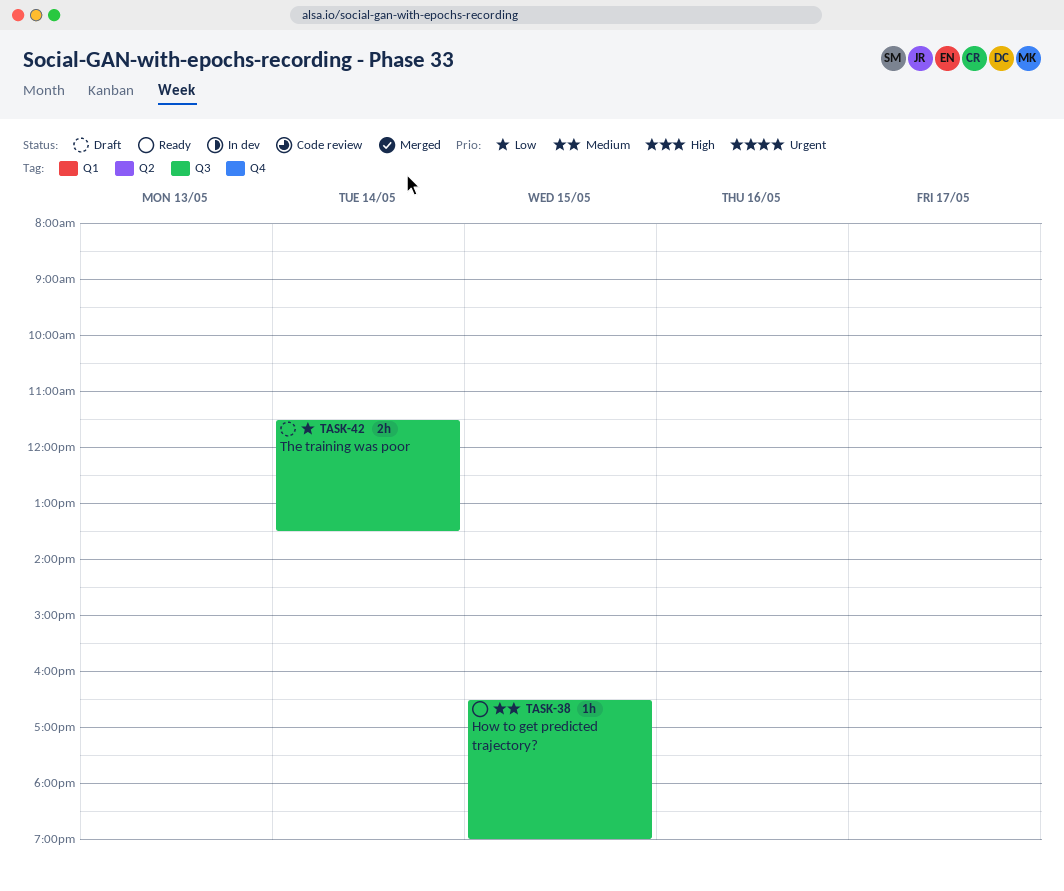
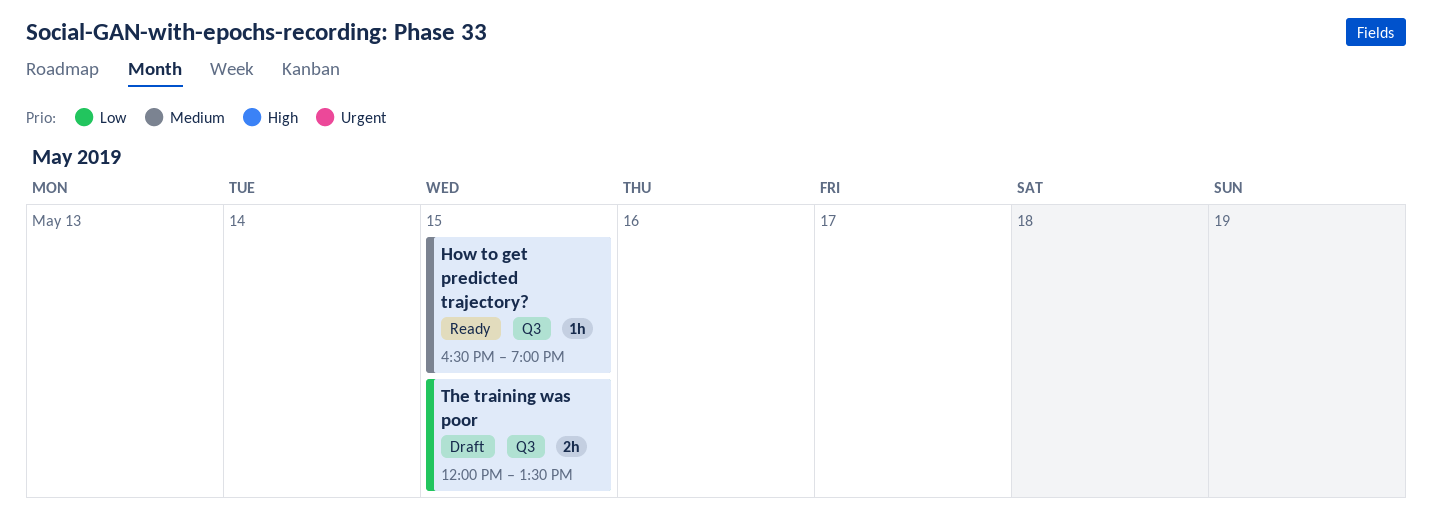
The training was poor, day: May 14 -> May 15
The training was poor, begins: 11:30 -> 12:00

